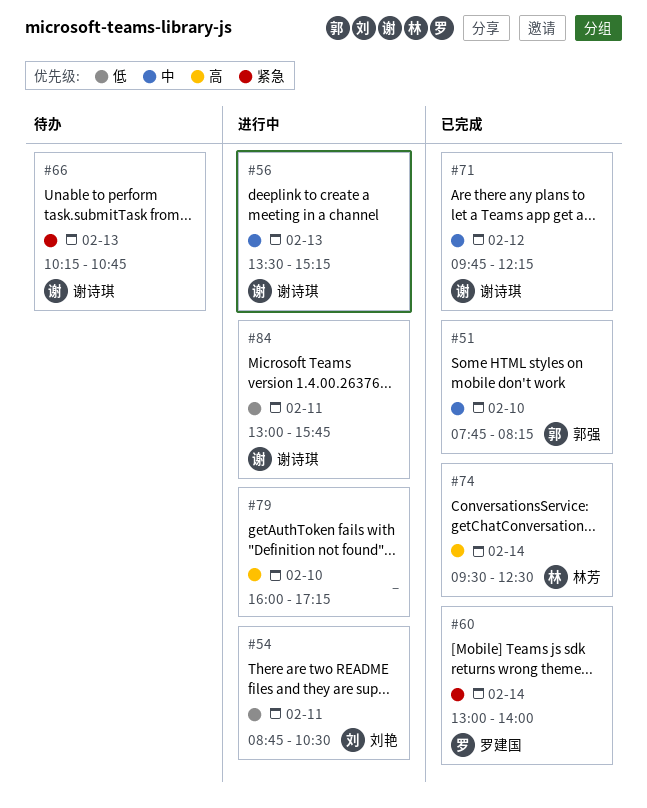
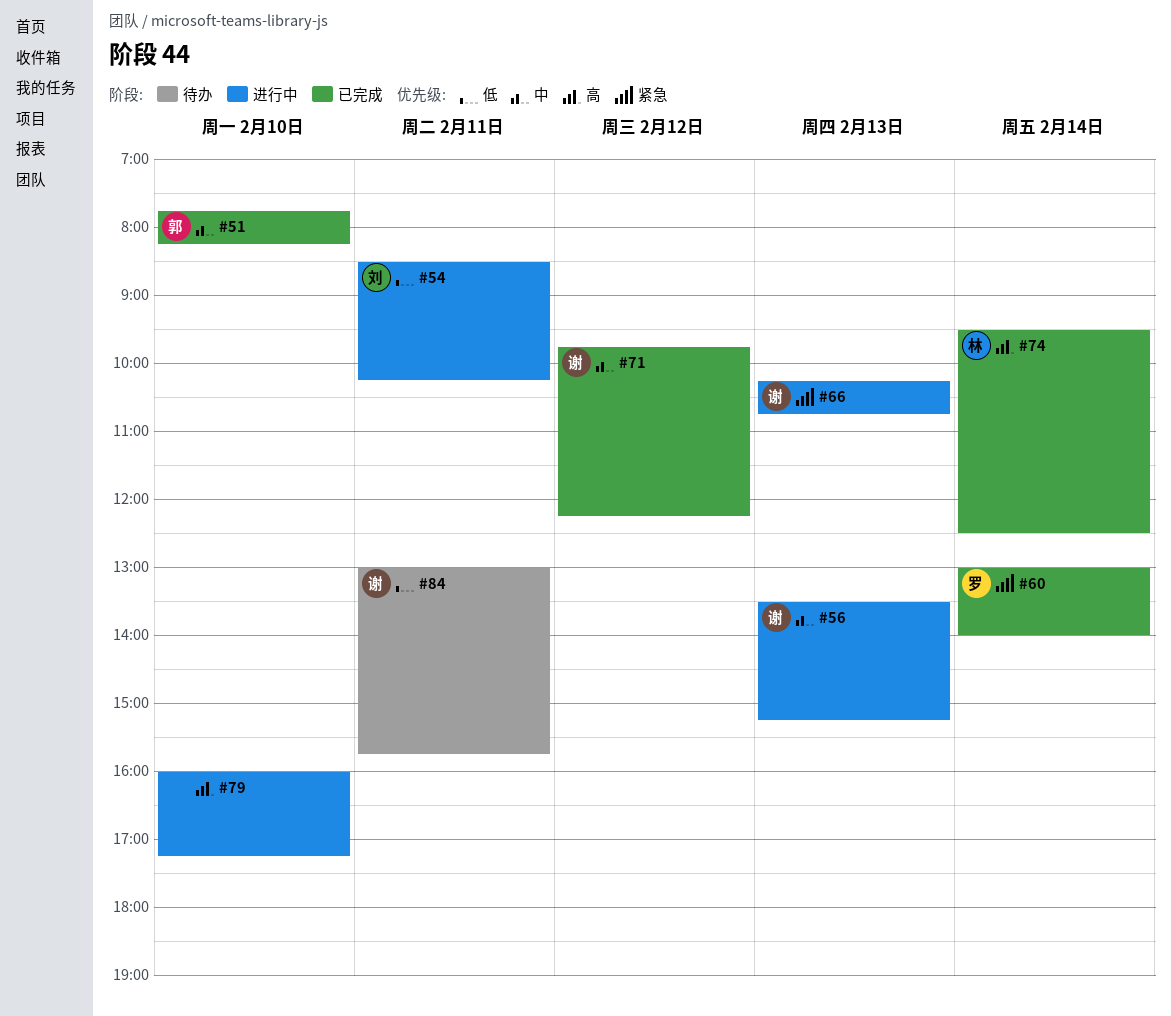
#54, begins: 08:45 -> 08:30
#54, ends: 10:30 -> 10:15
#66, status: 待办 -> 进行中
#84, status: 进行中 -> 待办

